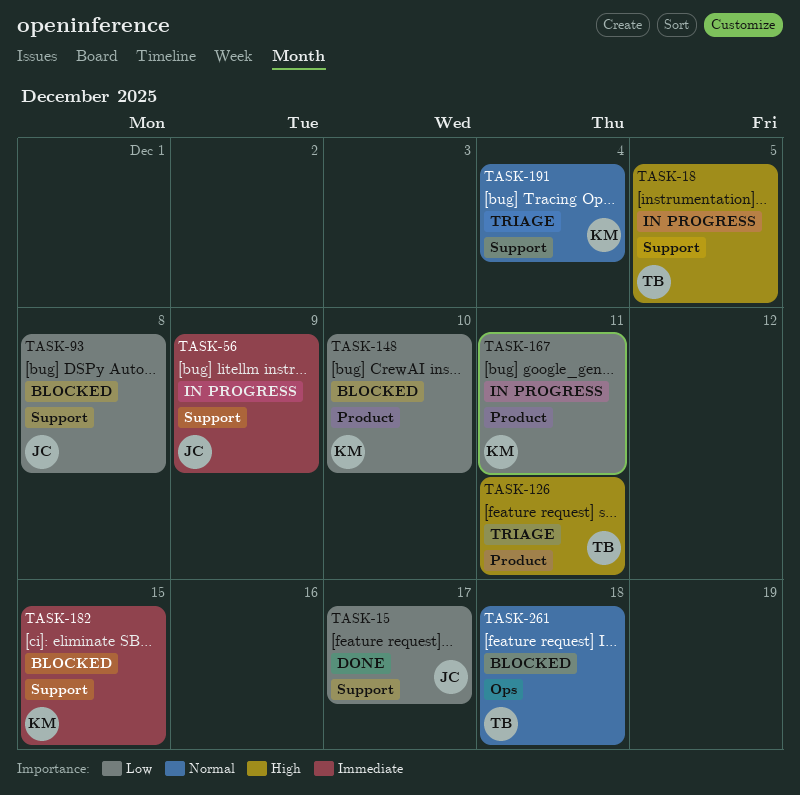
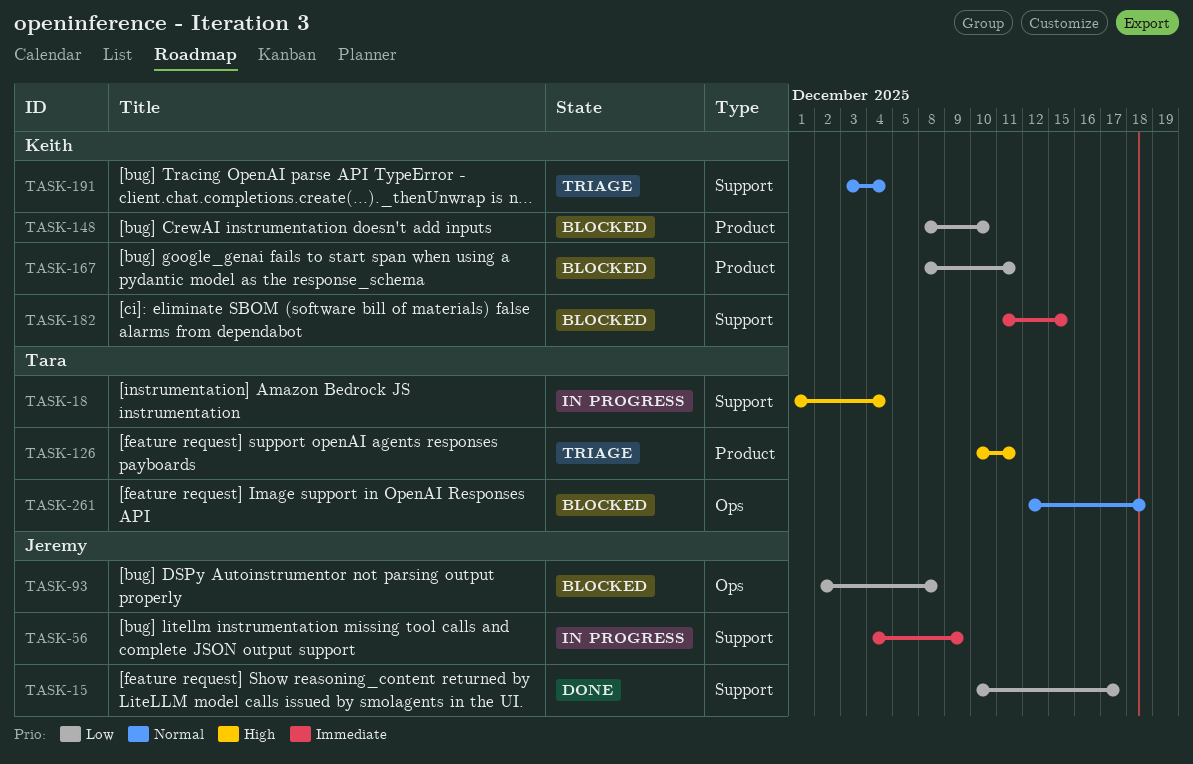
TASK-18, due: Dec 5 -> Dec 4
TASK-93, label: Support -> Ops
TASK-167, status: In progress -> Blocked

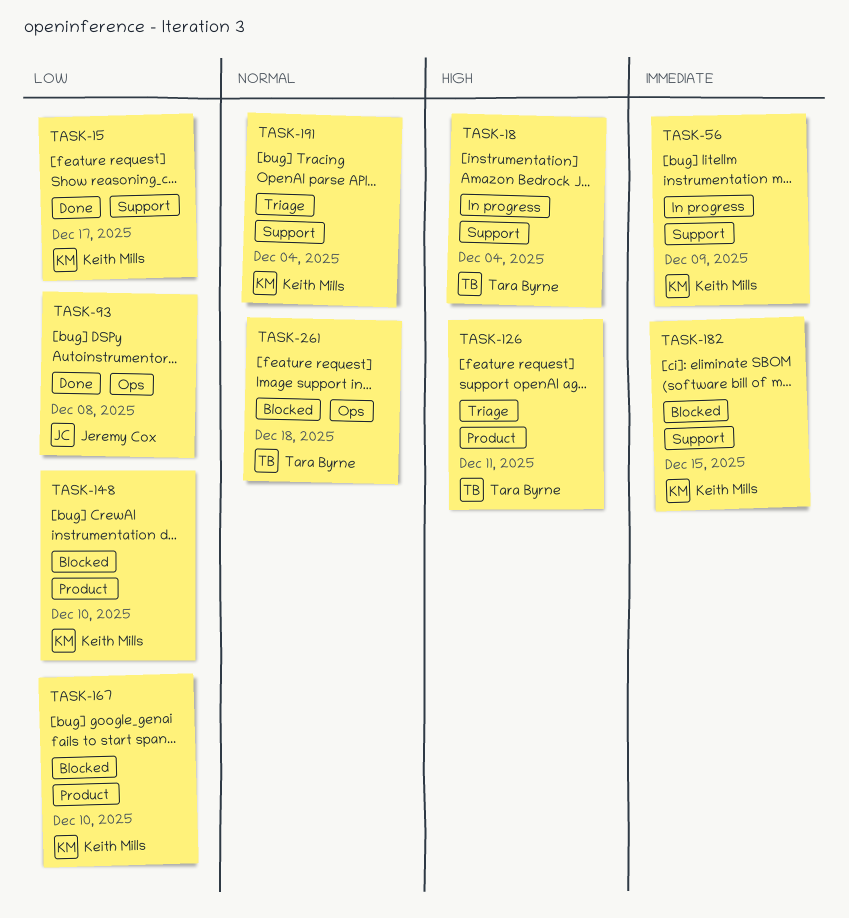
TASK-15, owner: Jeremy Cox -> Keith Mills
TASK-56, owner: Jeremy Cox -> Keith Mills
TASK-93, status: Blocked -> Done
TASK-167, due: Dec 11 -> Dec 10

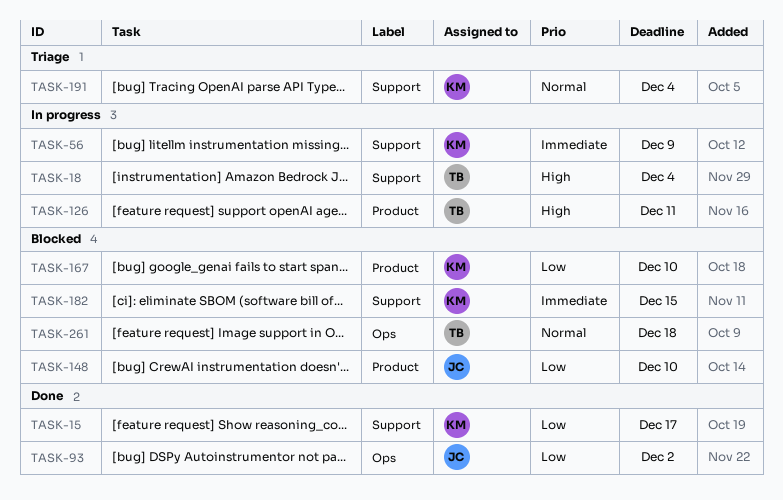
TASK-93, due: Dec 8 -> Dec 2
TASK-126, status: Triage -> In progress
TASK-148, owner: Keith Mills -> Jeremy Cox

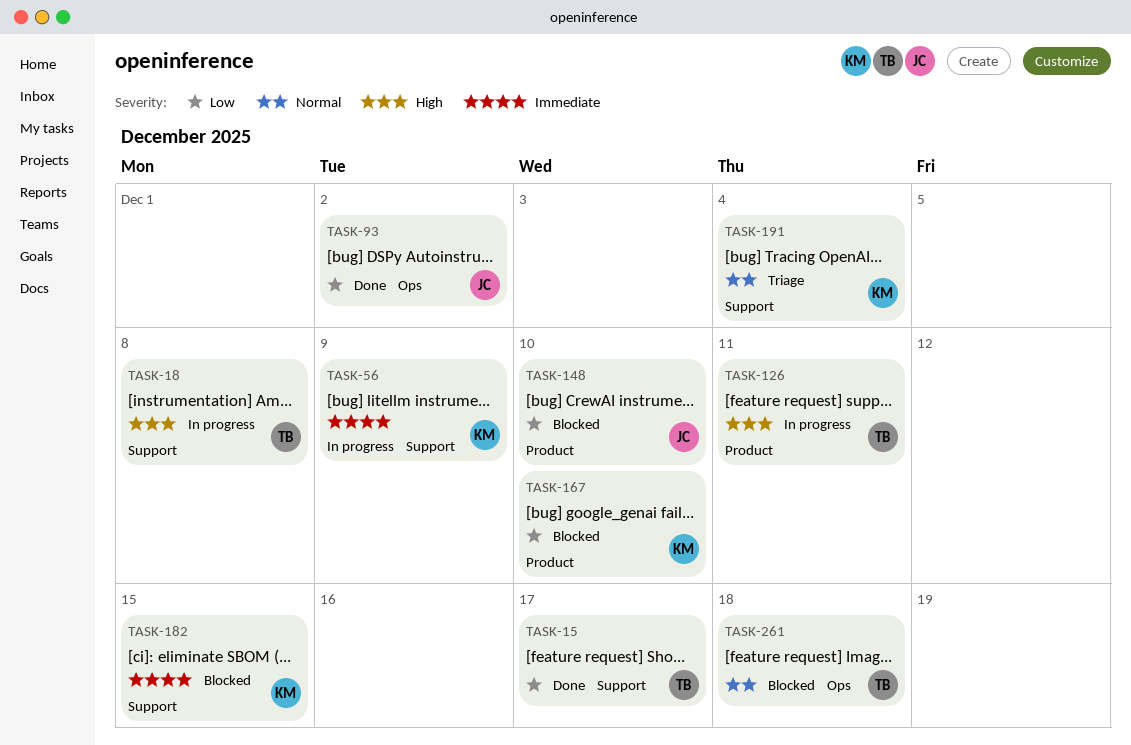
TASK-15, owner: KM -> TB
TASK-18, due: Dec 4 -> Dec 8

